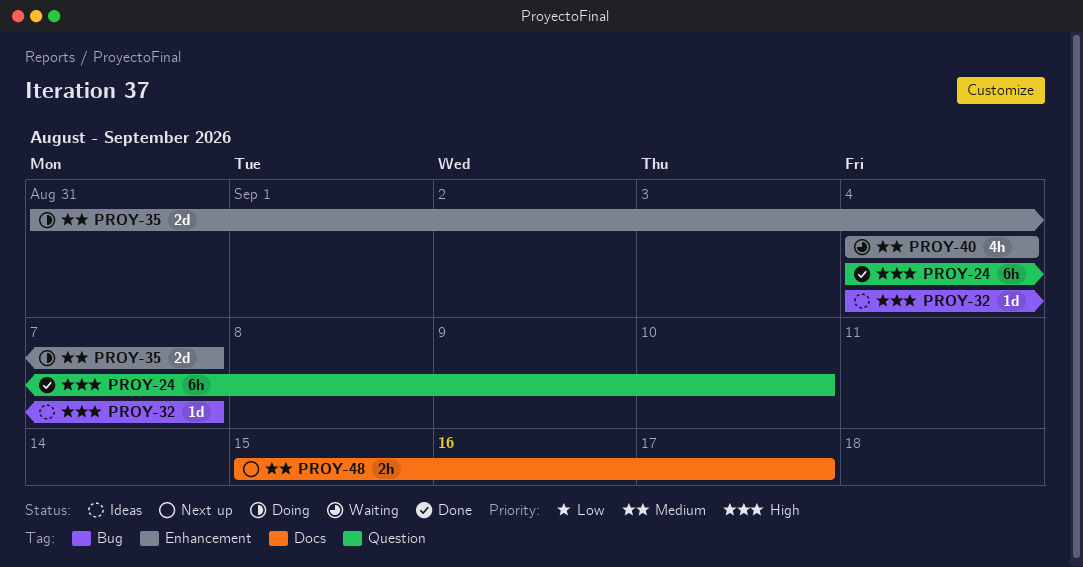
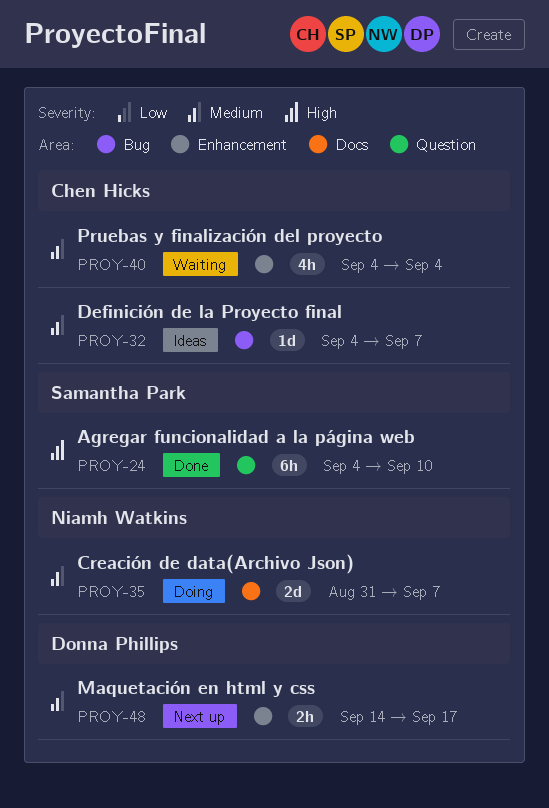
PROY-32, priority: High -> Medium
PROY-35, label: Enhancement -> Docs
PROY-48, label: Docs -> Enhancement
PROY-48, start: Sep 15 -> Sep 14

